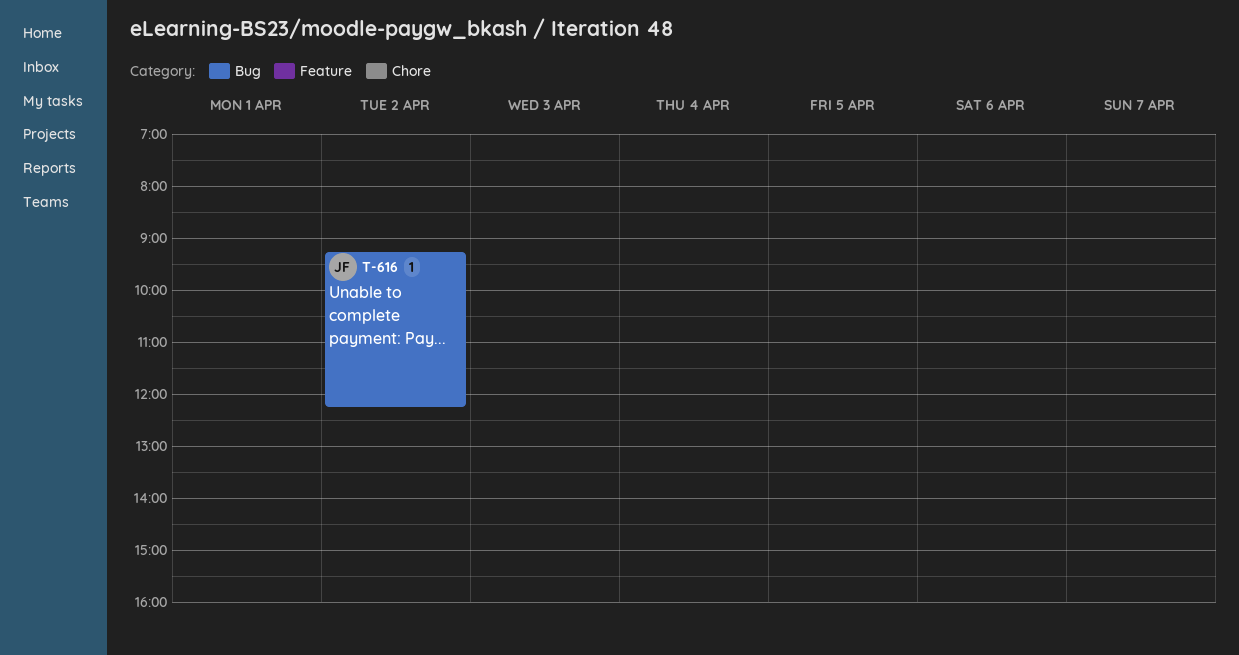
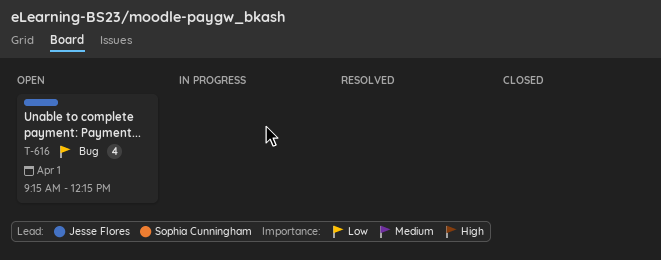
T-616, estimate: 1 -> 4
T-616, day: Apr 2 -> Apr 1

